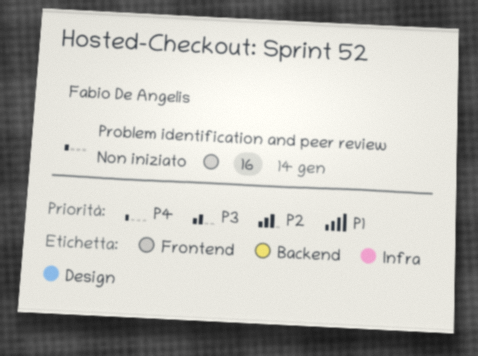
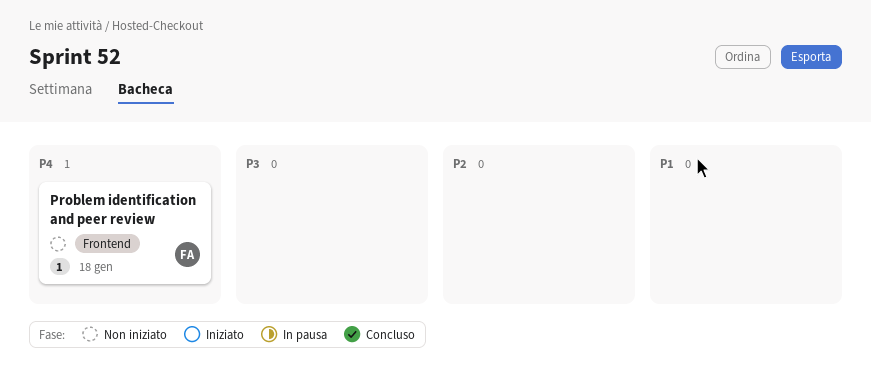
Problem identification and peer review, estimate: 16 -> 1
Problem identification and peer review, due: Jan 14 -> Jan 18

